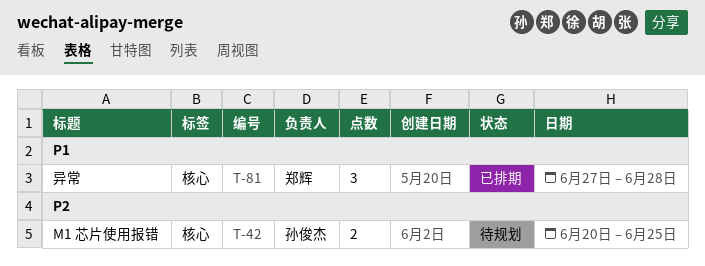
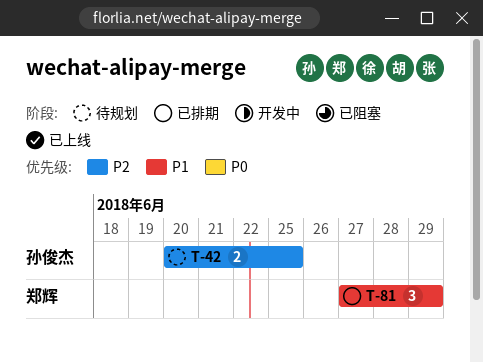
T-81, due: Jun 28 -> Jun 29

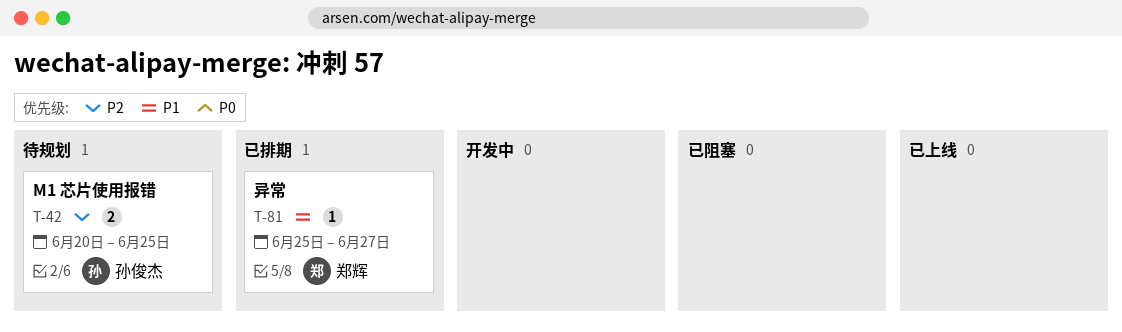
T-81, estimate: 3 -> 1
T-81, start: Jun 27 -> Jun 25
T-81, due: Jun 29 -> Jun 27

